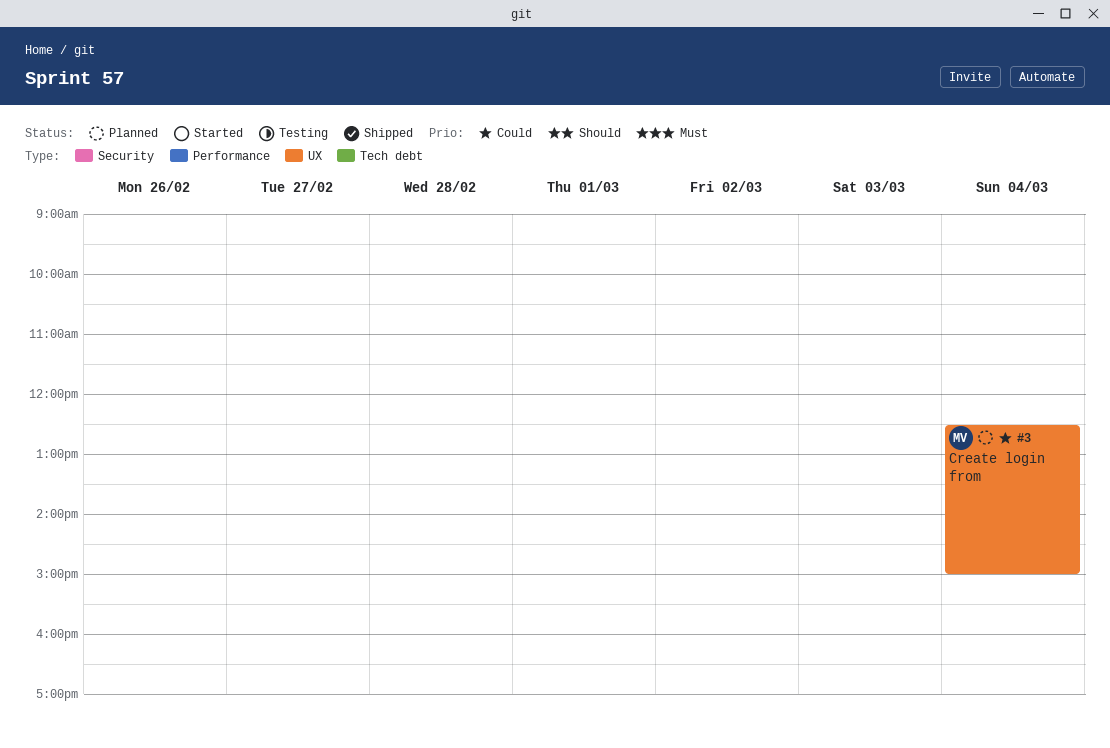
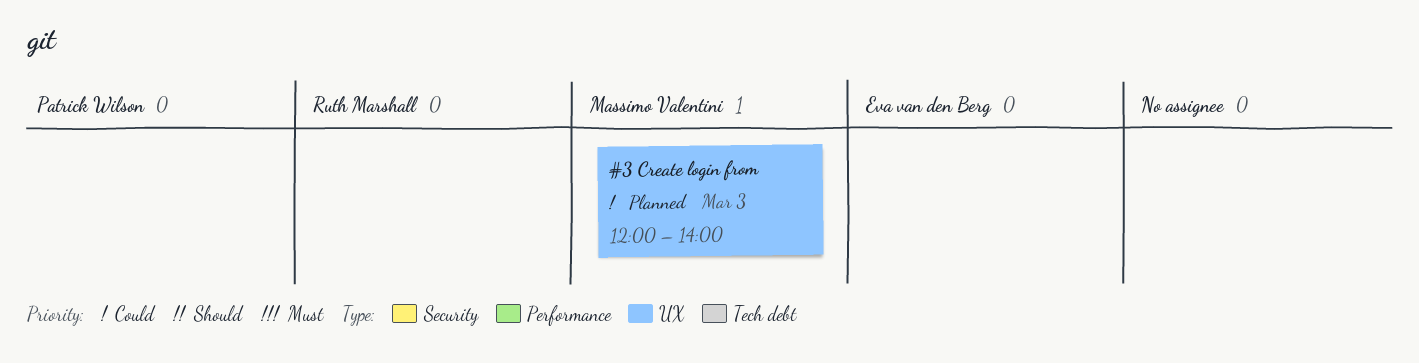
#3, day: Mar 4 -> Mar 3
#3, begins: 12:30 -> 12:00
#3, ends: 15:00 -> 14:00

